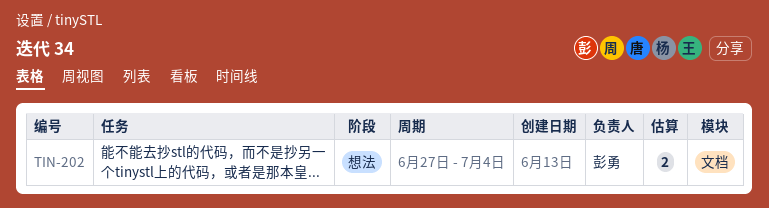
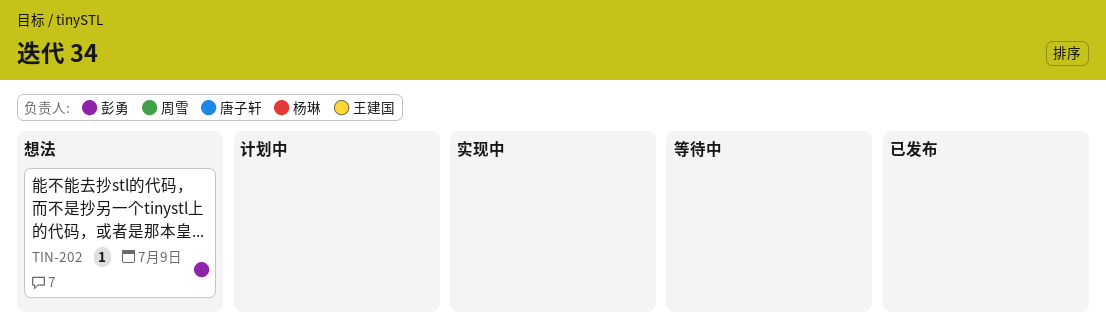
TIN-202, estimate: 2 -> 1
TIN-202, due: Jul 4 -> Jul 9

